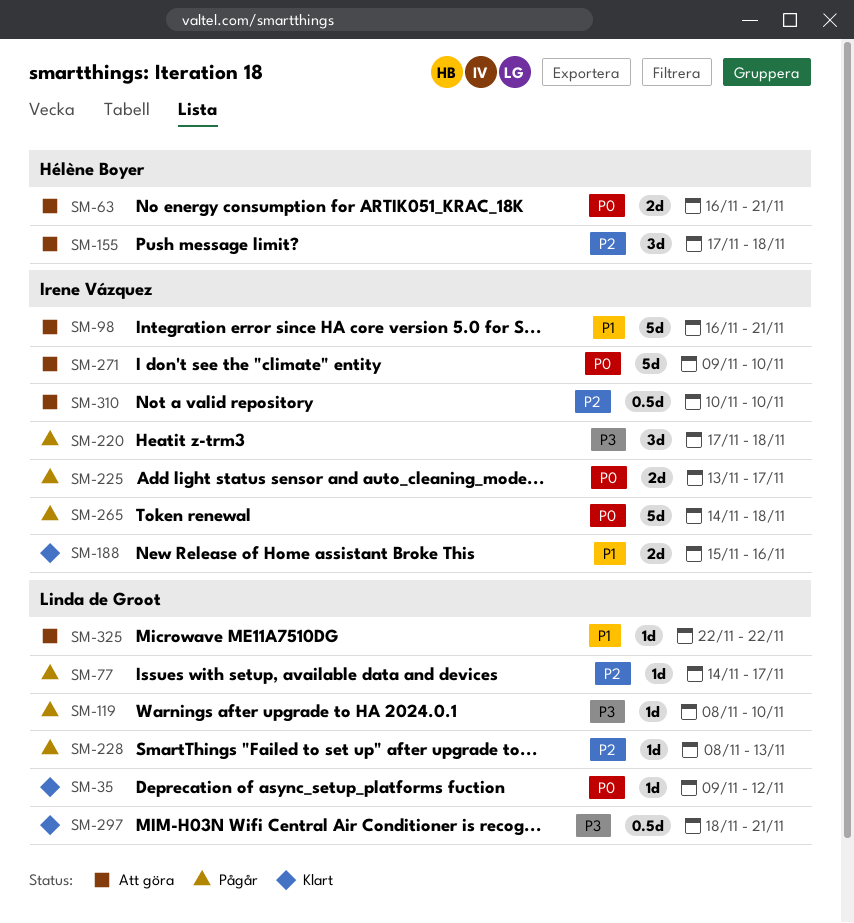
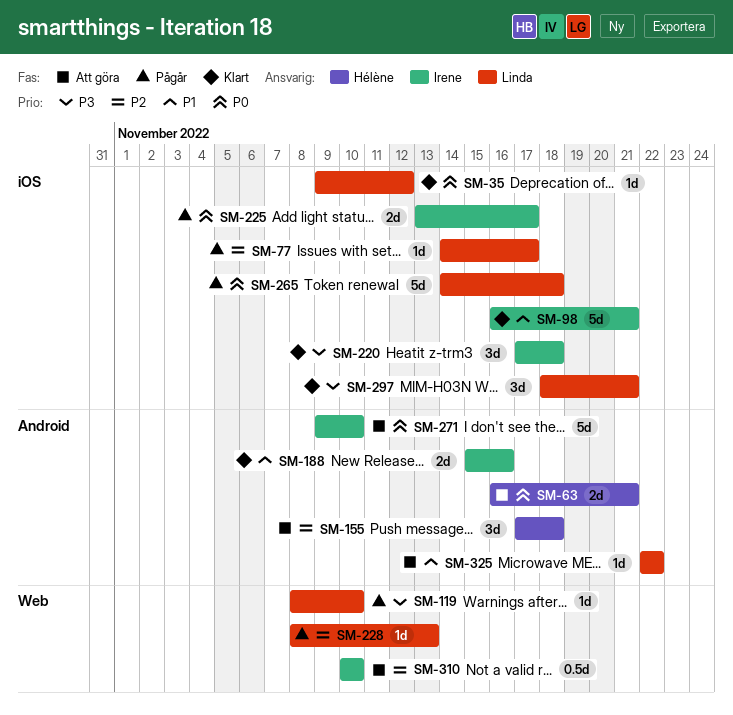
SM-98, status: Att göra -> Klart
SM-220, status: Pågår -> Klart
SM-265, owner: Irene Vázquez -> Linda de Groot
SM-297, estimate: 0.5d -> 3d

